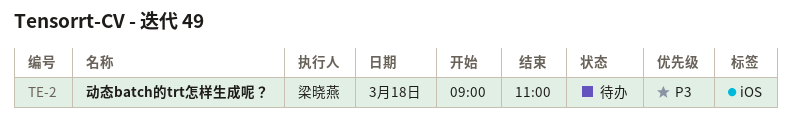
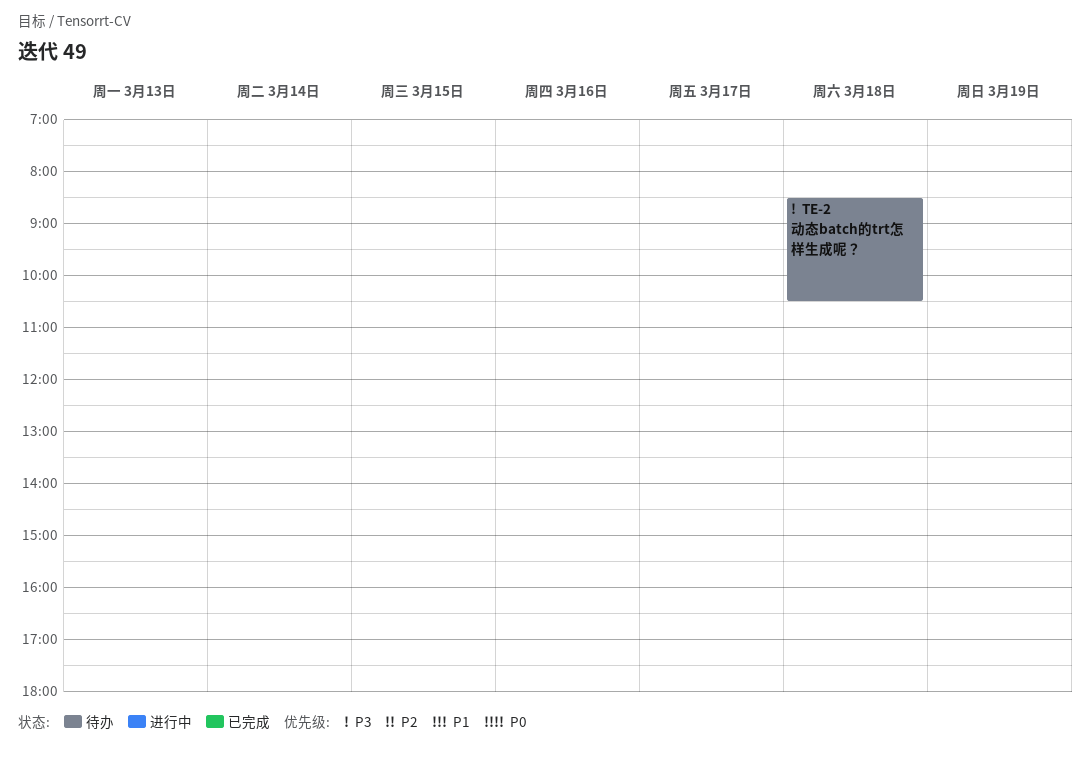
TE-2, begins: 09:00 -> 08:30
TE-2, ends: 11:00 -> 10:30

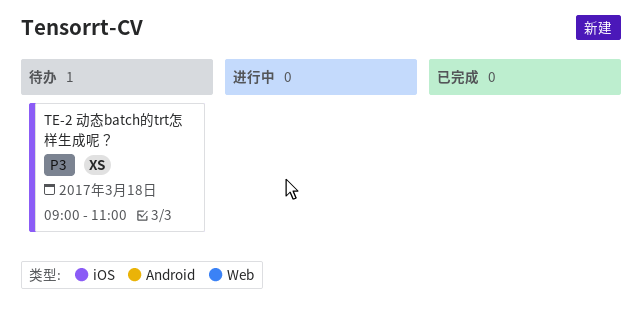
TE-2, begins: 08:30 -> 09:00
TE-2, ends: 10:30 -> 11:00

